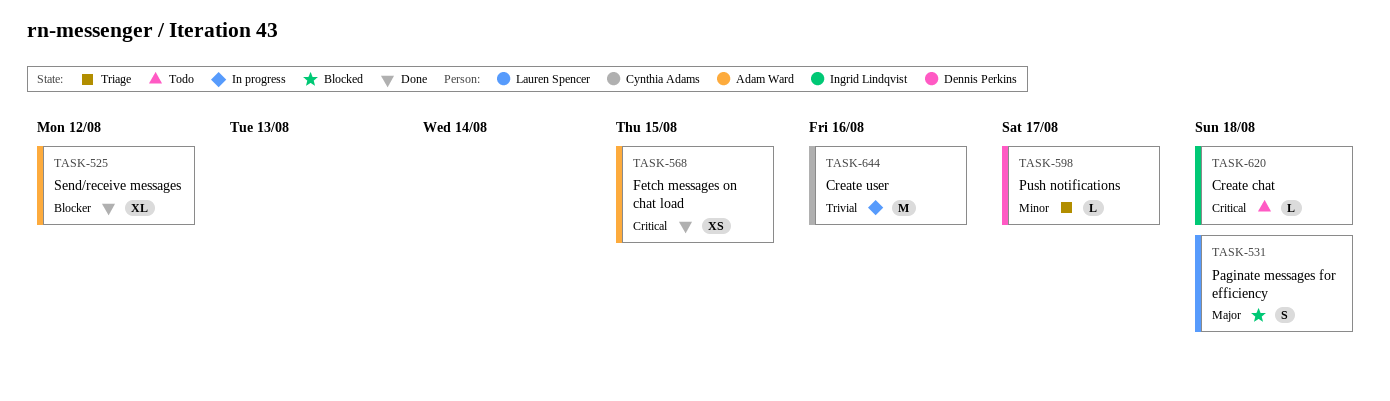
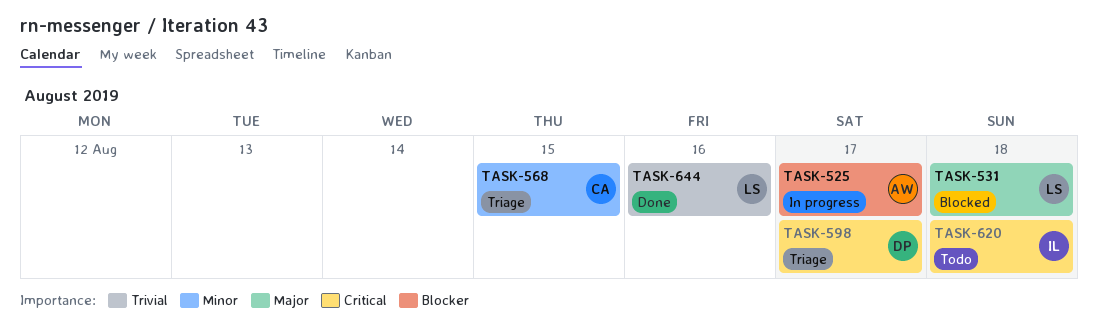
TASK-525, status: Done -> In progress
TASK-525, due: Aug 12 -> Aug 17
TASK-568, status: Done -> Triage
TASK-568, owner: Adam Ward -> Cynthia Adams
TASK-568, priority: Critical -> Minor
TASK-598, priority: Minor -> Critical
TASK-644, status: In progress -> Done
TASK-644, owner: Cynthia Adams -> Lauren Spencer

